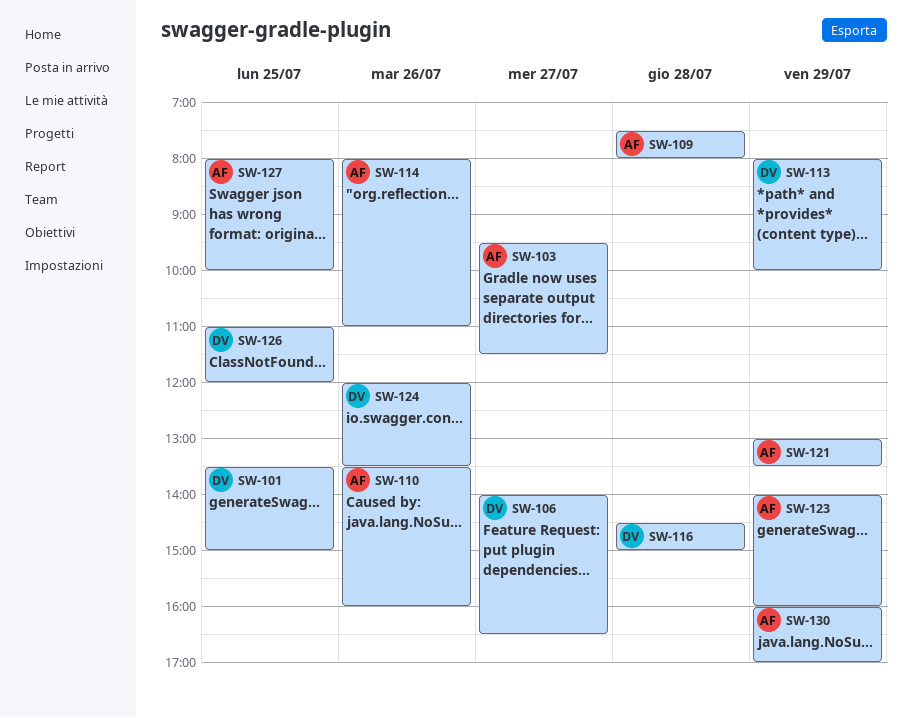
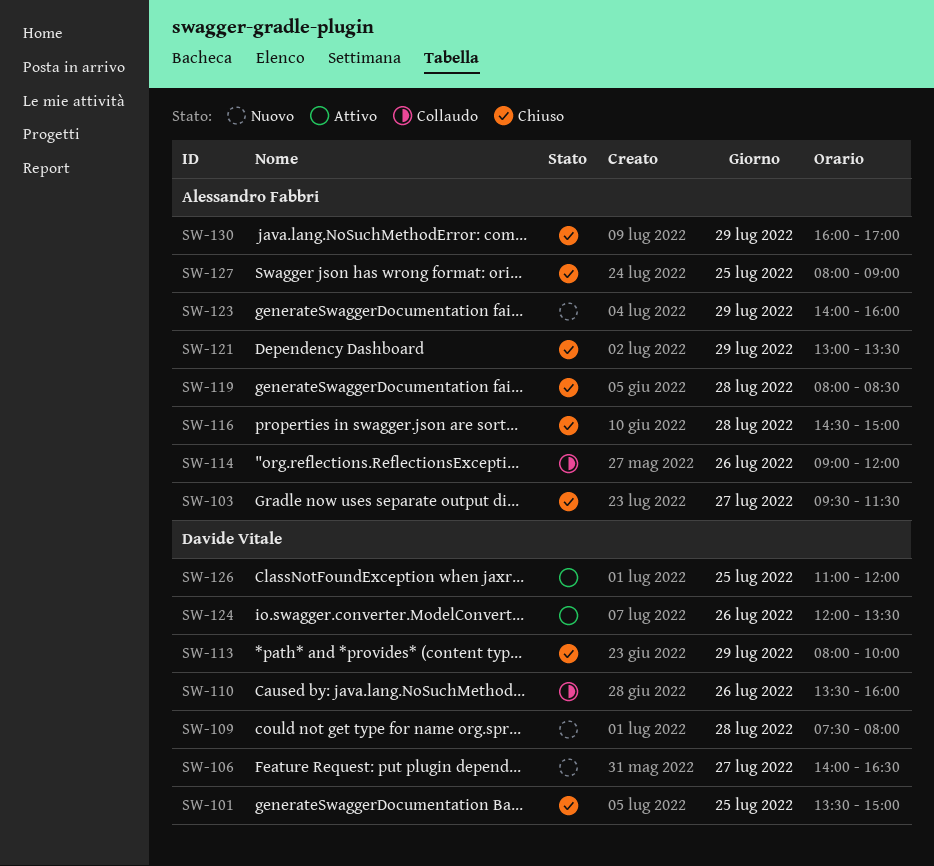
SW-109, owner: Alessandro Fabbri -> Davide Vitale
SW-110, owner: Alessandro Fabbri -> Davide Vitale
SW-114, begins: 08:00 -> 09:00
SW-114, ends: 11:00 -> 12:00
SW-116, owner: Davide Vitale -> Alessandro Fabbri
SW-119: none -> present
SW-127, ends: 10:00 -> 09:00

